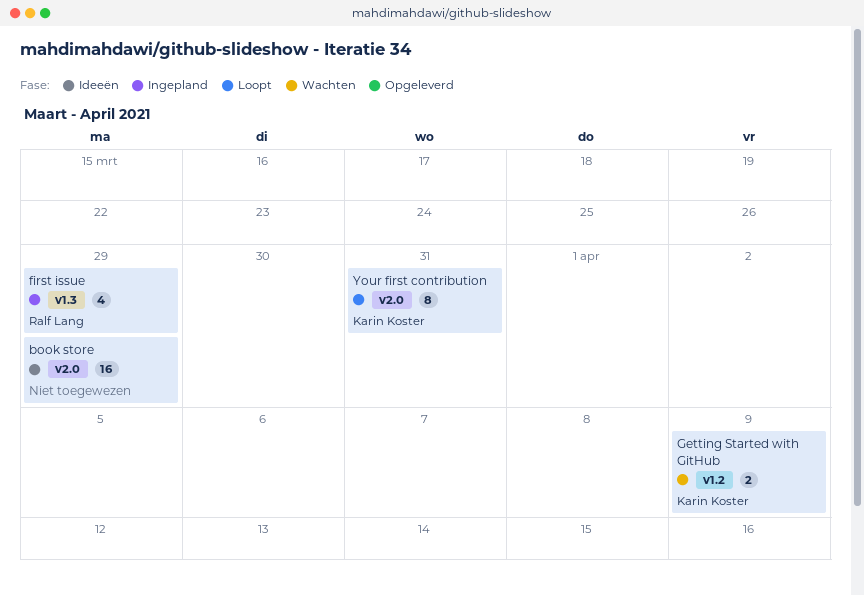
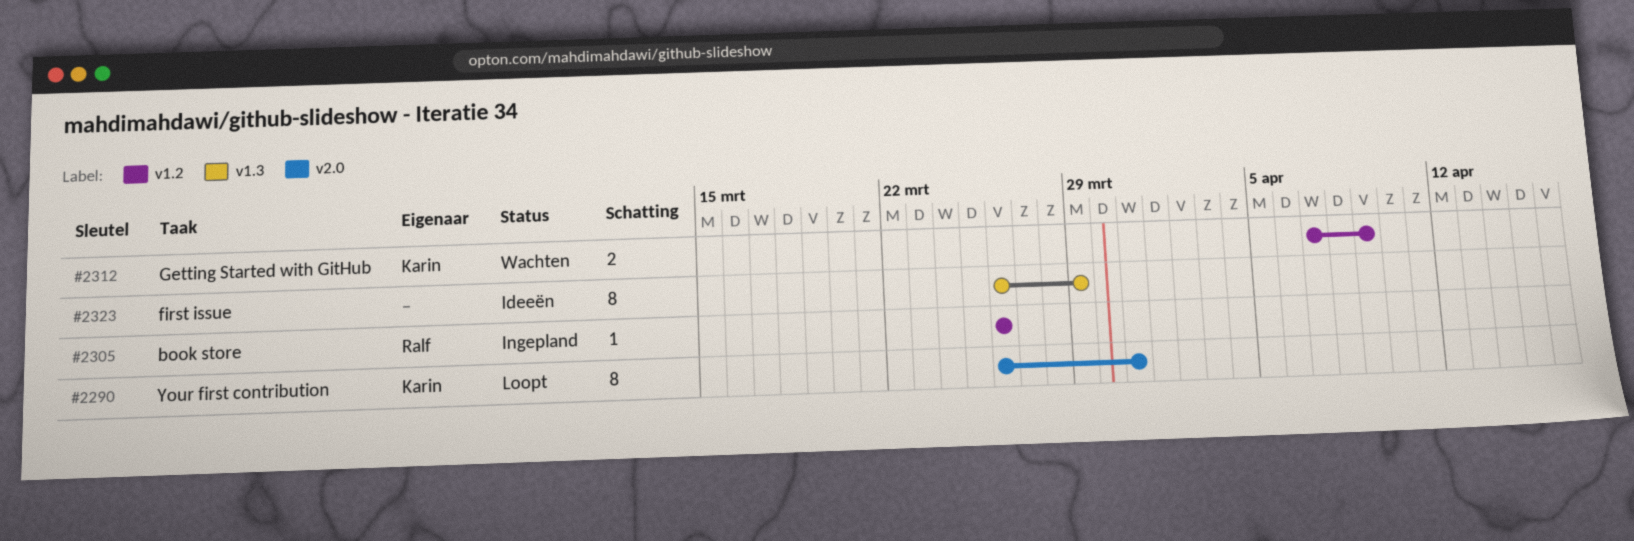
book store, status: Ideeën -> Ingepland
book store, owner: none -> Ralf Lang
book store, label: v2.0 -> v1.2
book store, estimate: 16 -> 1
book store, due: Mar 29 -> Mar 26
first issue, status: Ingepland -> Ideeën
first issue, owner: Ralf Lang -> none
first issue, estimate: 4 -> 8

